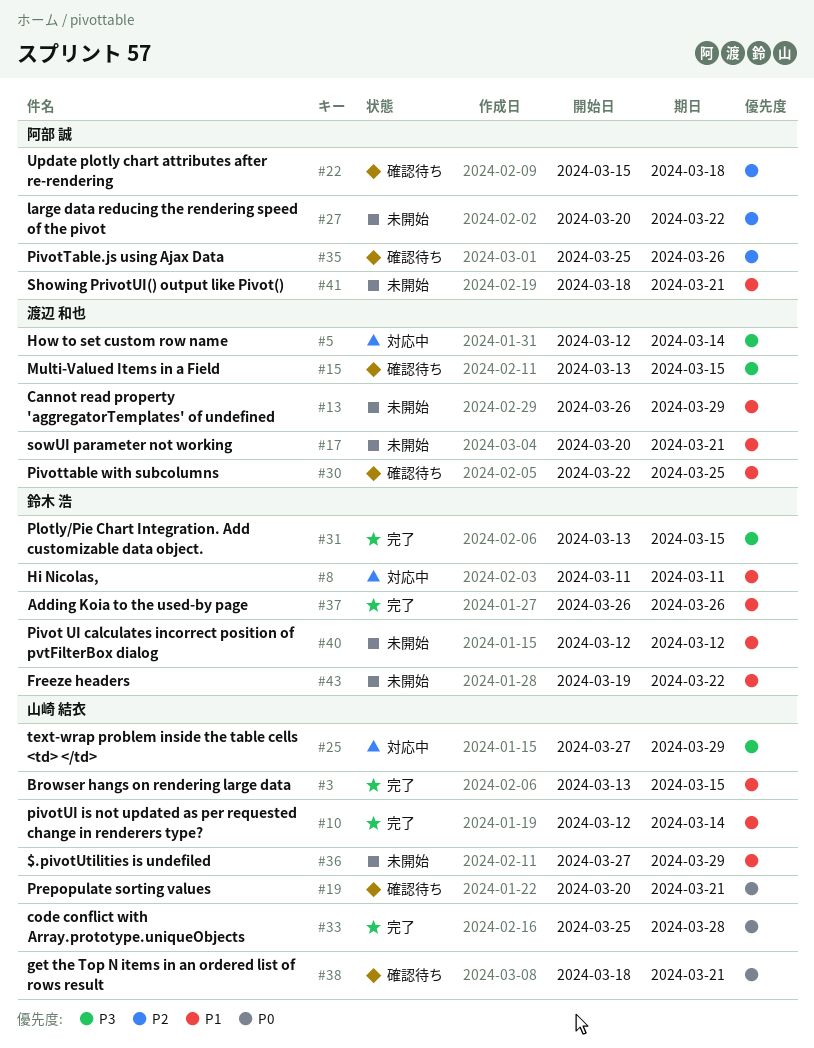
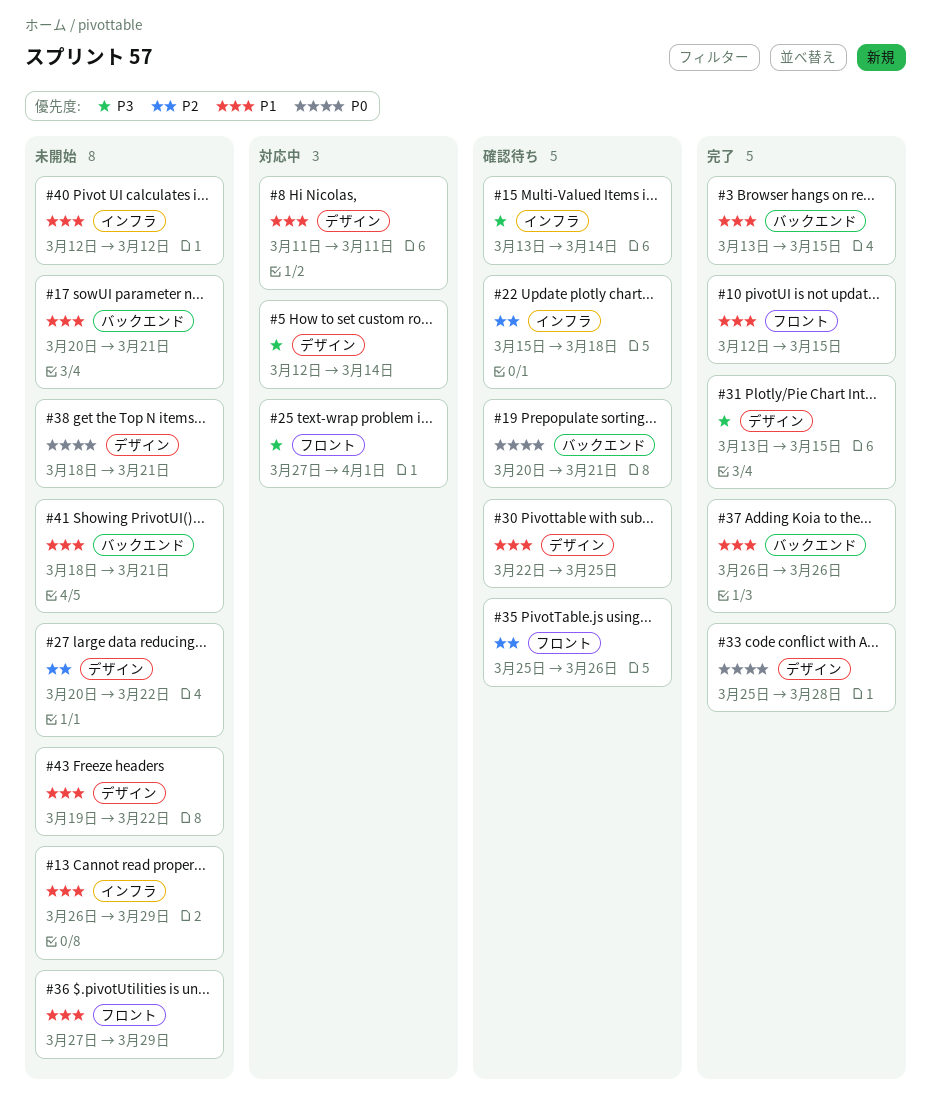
#10, due: Mar 14 -> Mar 15
#15, due: Mar 15 -> Mar 14
#25, due: Mar 29 -> Apr 1
#38, status: 確認待ち -> 未開始

